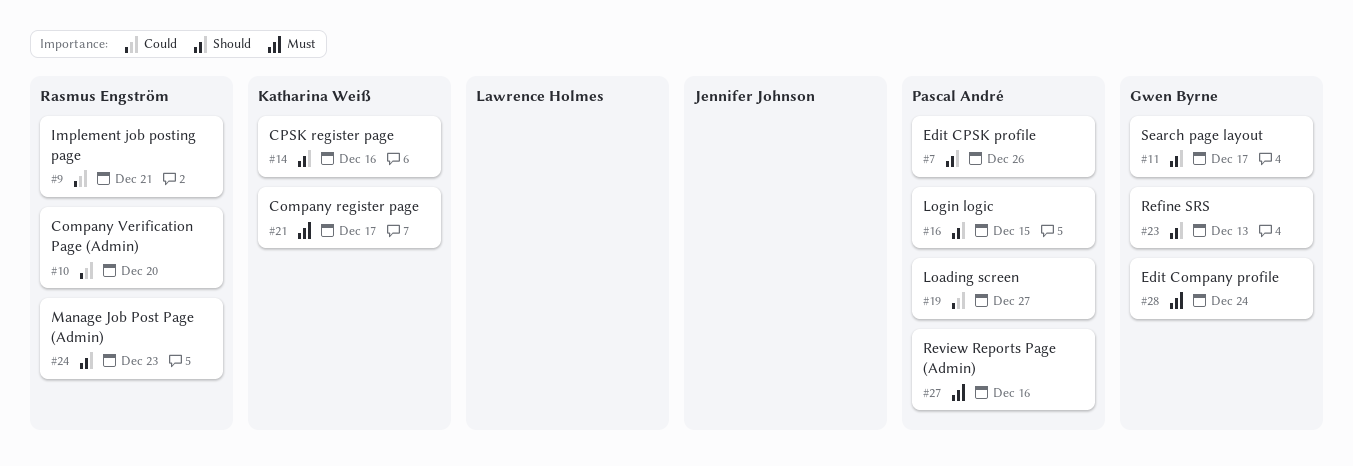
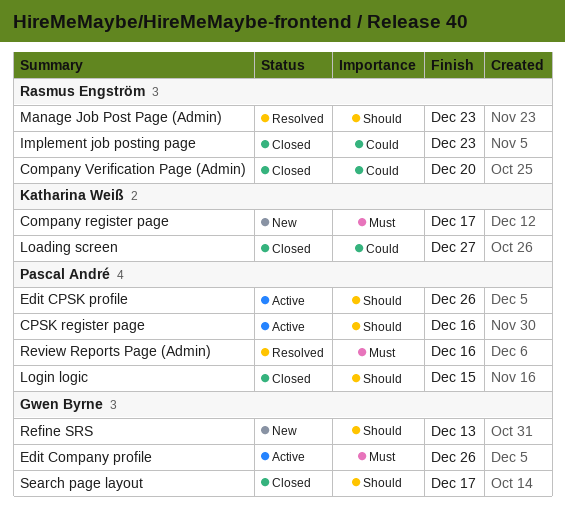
CPSK register page, owner: Katharina Weiß -> Pascal André
Edit Company profile, due: Dec 24 -> Dec 26
Implement job posting page, due: Dec 21 -> Dec 23
Loading screen, owner: Pascal André -> Katharina Weiß

